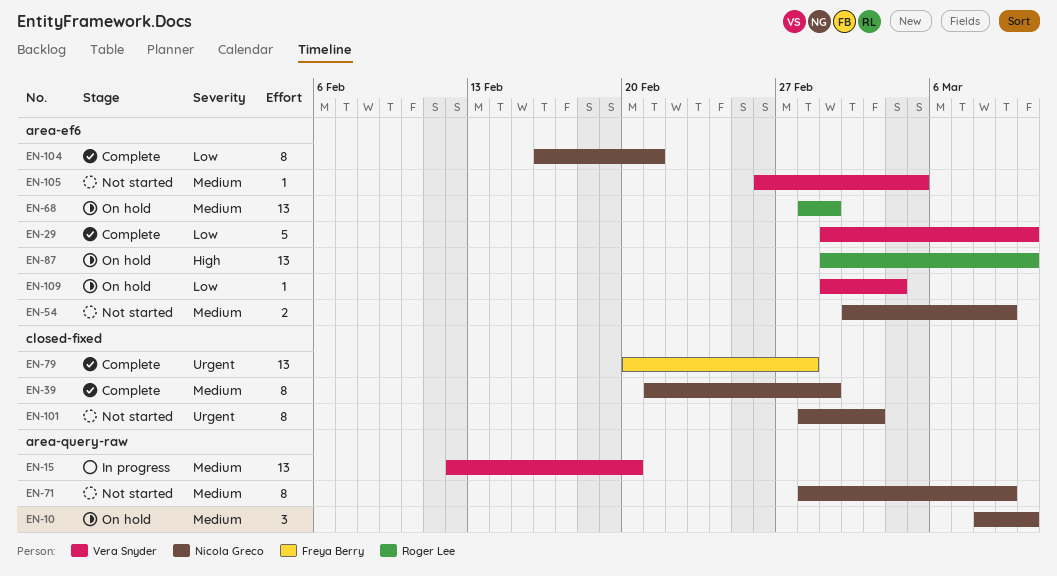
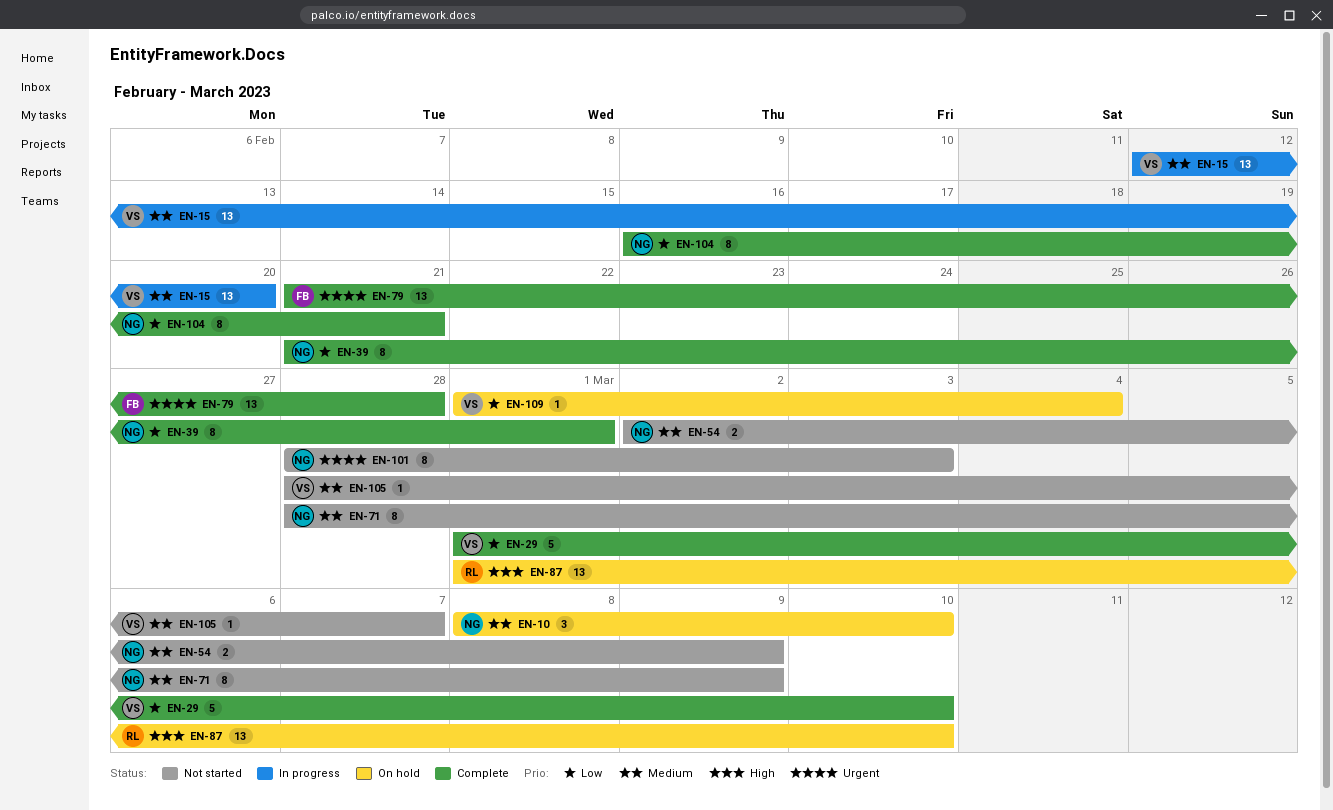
EN-39, priority: Medium -> Low
EN-68: present -> none
EN-79, start: Feb 20 -> Feb 21
EN-105, start: Feb 26 -> Feb 28
EN-105, due: Mar 5 -> Mar 7

